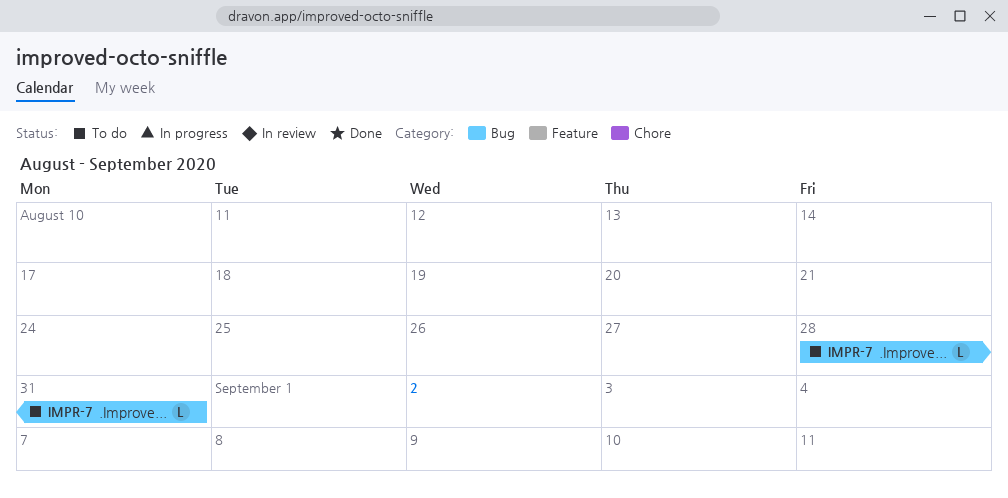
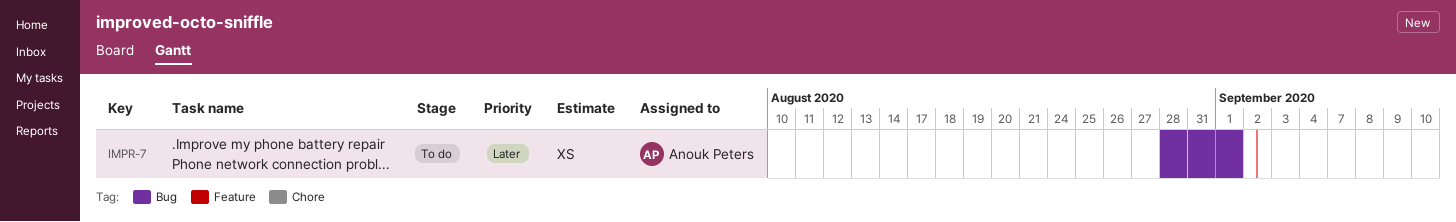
IMPR-7, estimate: L -> XS
IMPR-7, due: Aug 31 -> Sep 1

